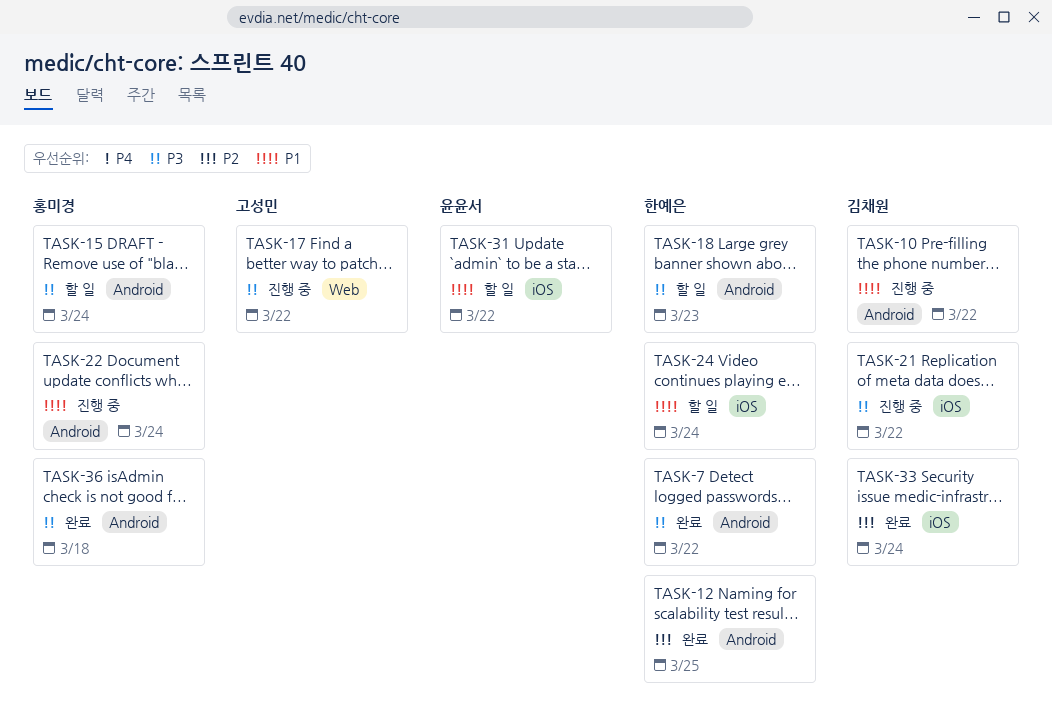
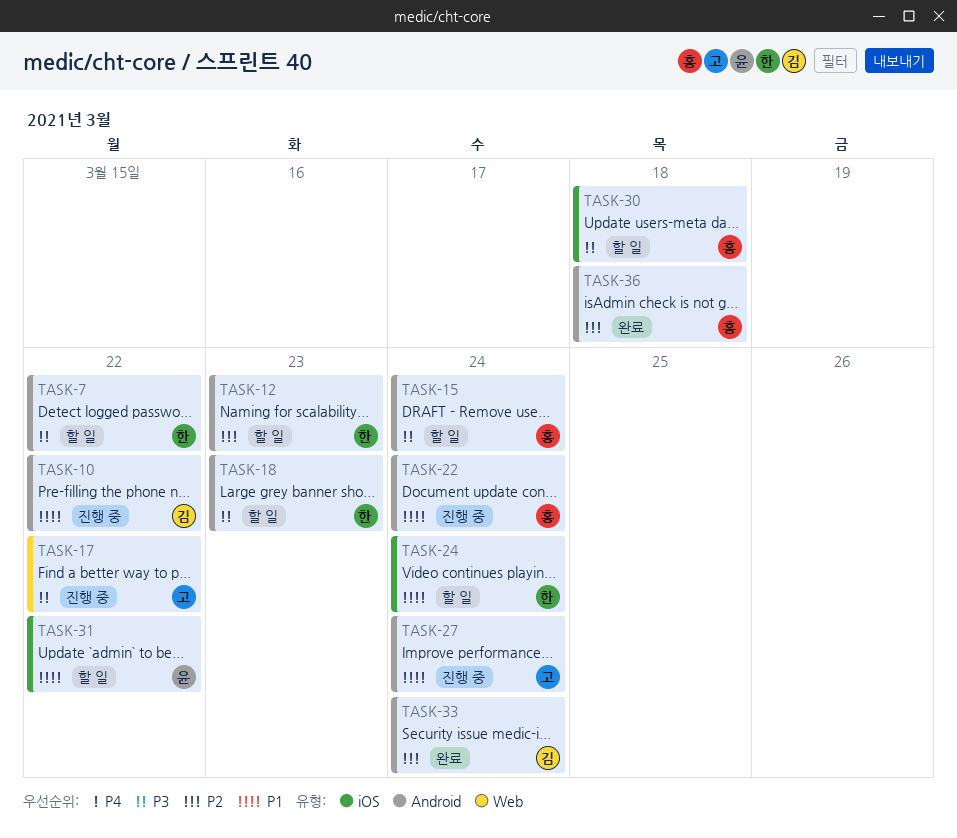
TASK-7, status: 완료 -> 할 일
TASK-12, status: 완료 -> 할 일
TASK-12, due: Mar 25 -> Mar 23
TASK-21: present -> none
TASK-27: none -> present
TASK-30: none -> present
TASK-33, label: iOS -> Android
TASK-36, priority: P3 -> P2

